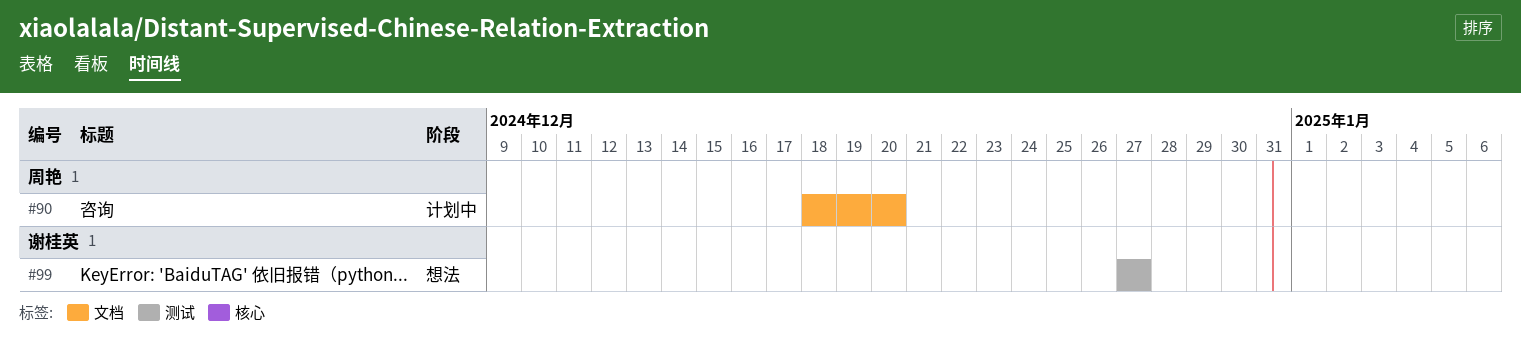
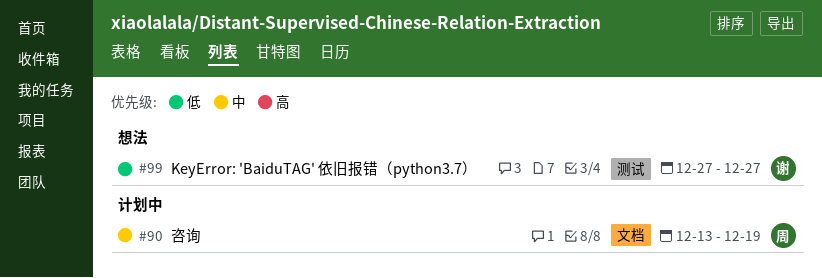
#90, start: Dec 18 -> Dec 13
#90, due: Dec 20 -> Dec 19

